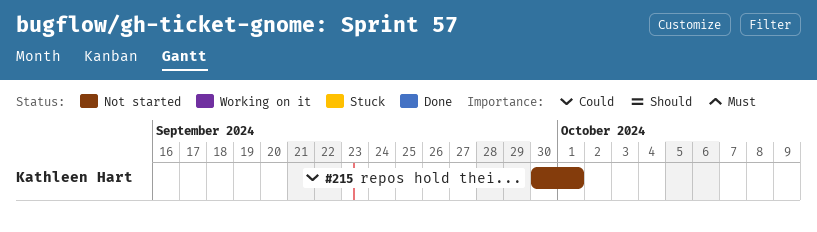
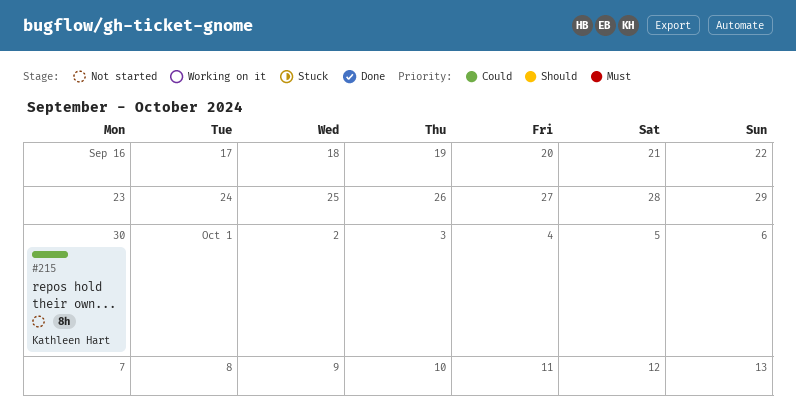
#215, due: Oct 1 -> Sep 30

